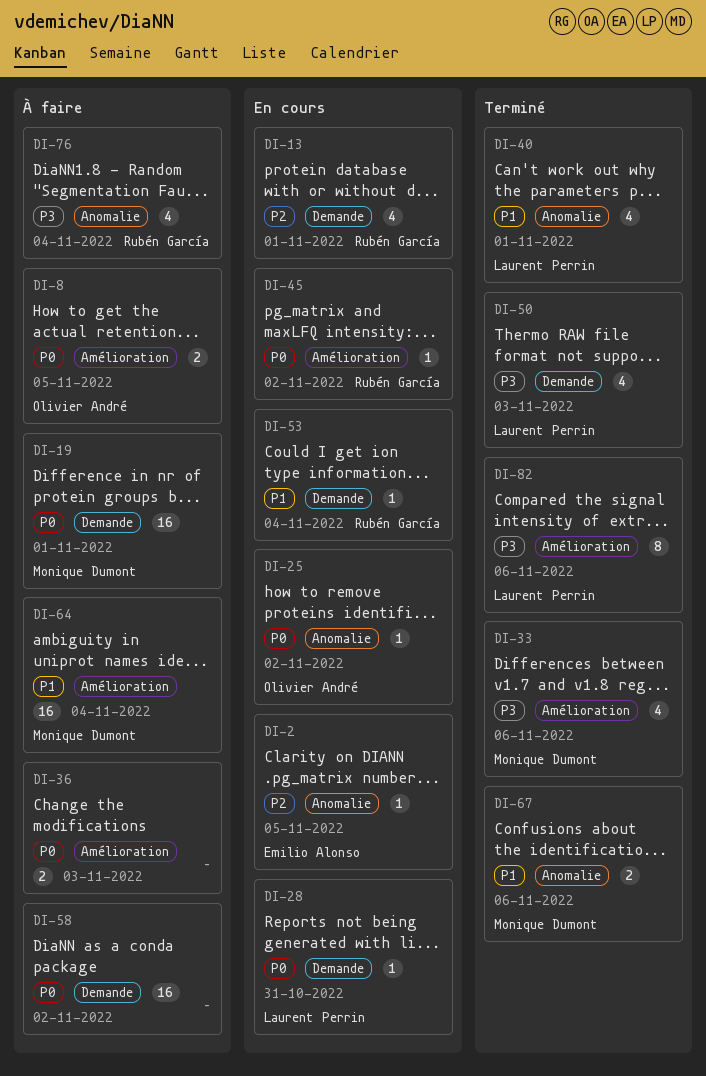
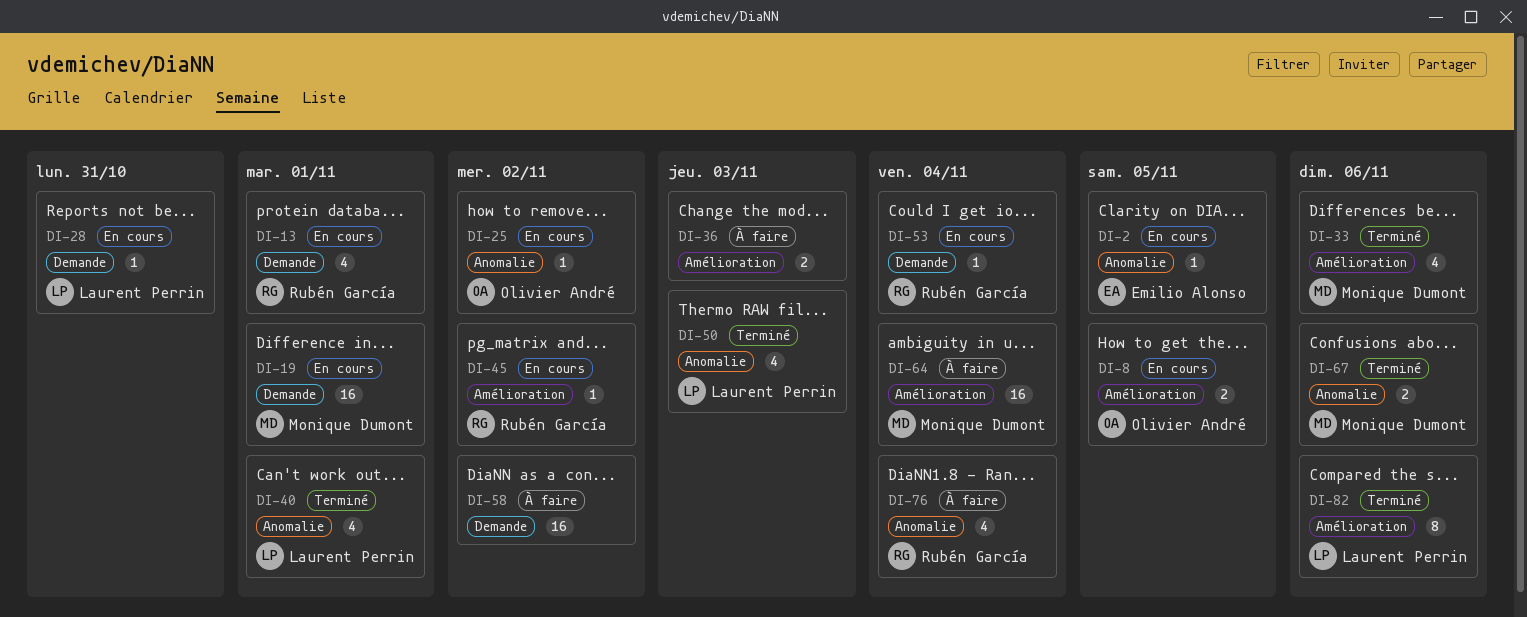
DI-8, status: À faire -> En cours
DI-19, status: À faire -> En cours
DI-50, label: Demande -> Anomalie

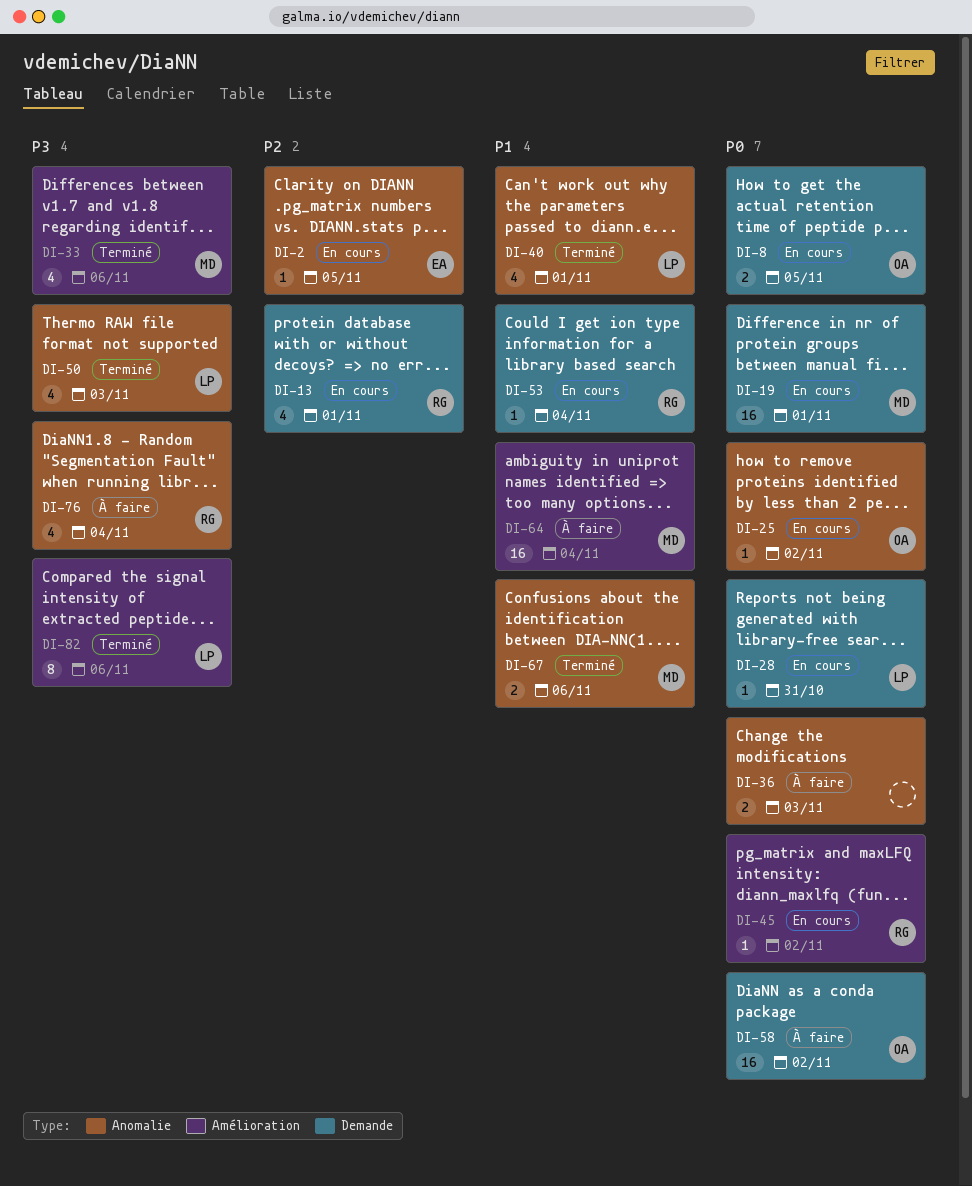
DI-8, label: Amélioration -> Demande
DI-36, label: Amélioration -> Anomalie
DI-58, owner: none -> Olivier André

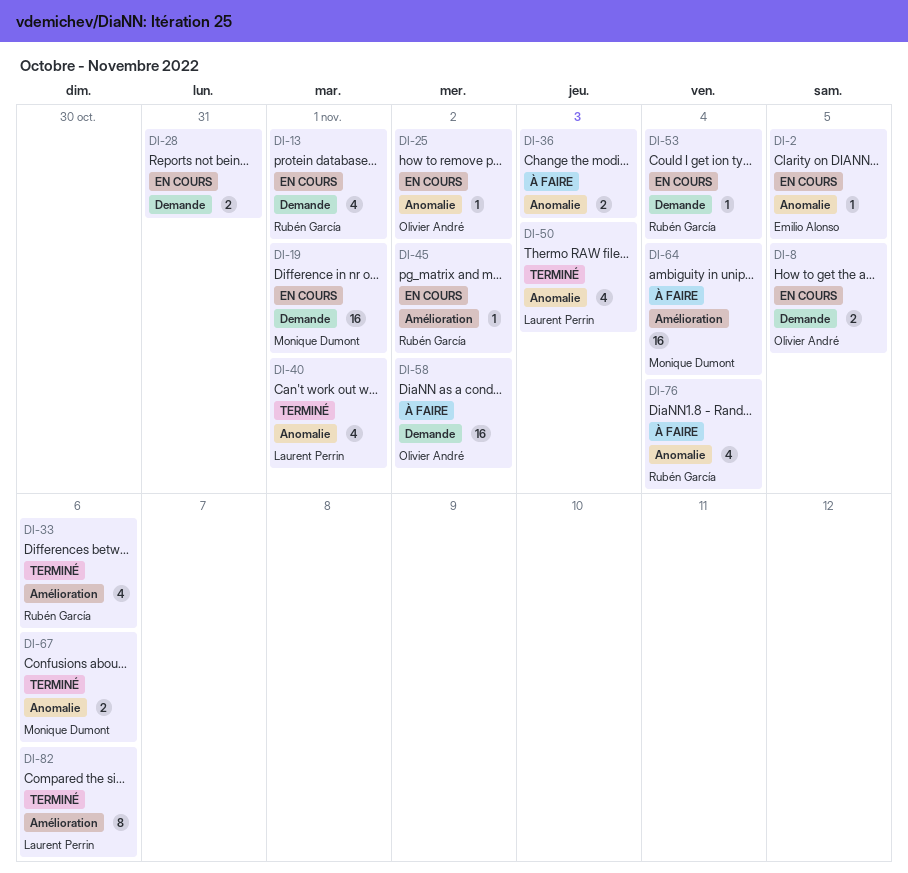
DI-28, owner: Laurent Perrin -> none
DI-28, estimate: 1 -> 2
DI-33, owner: Monique Dumont -> Rubén García

